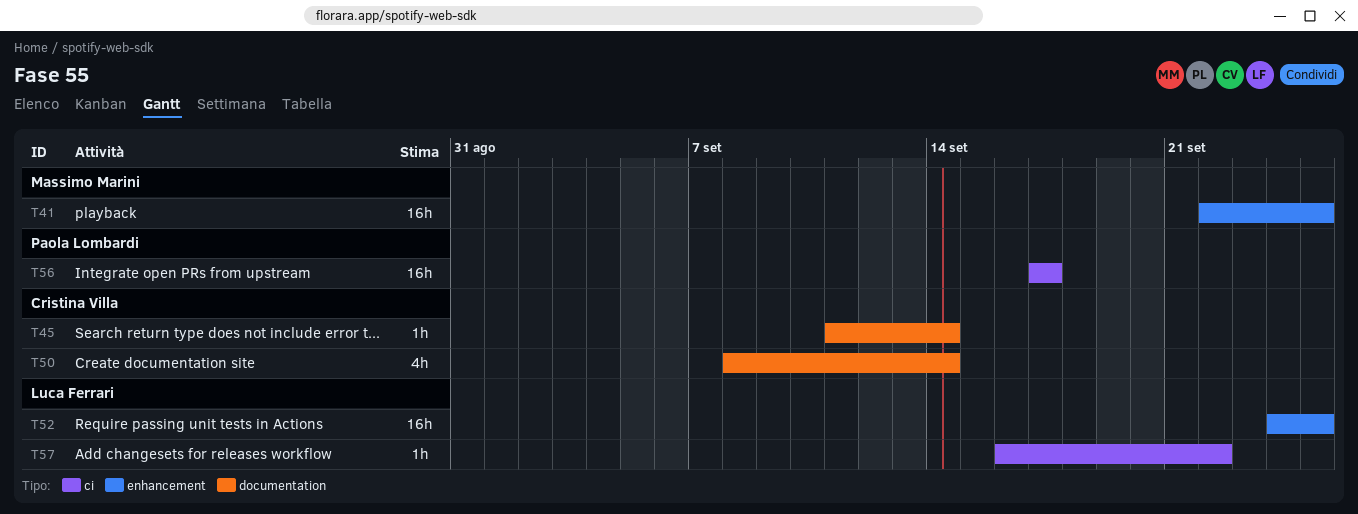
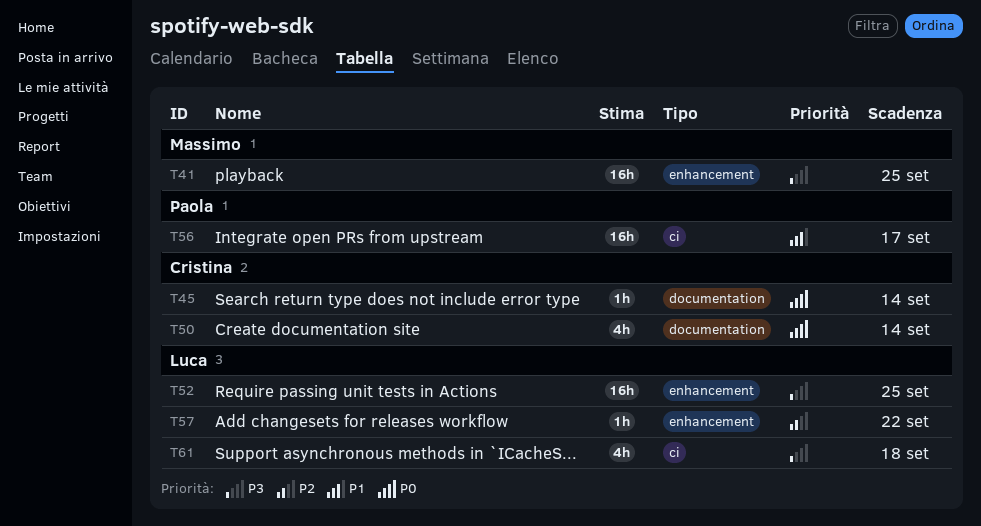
T57, label: ci -> enhancement
T61: none -> present

